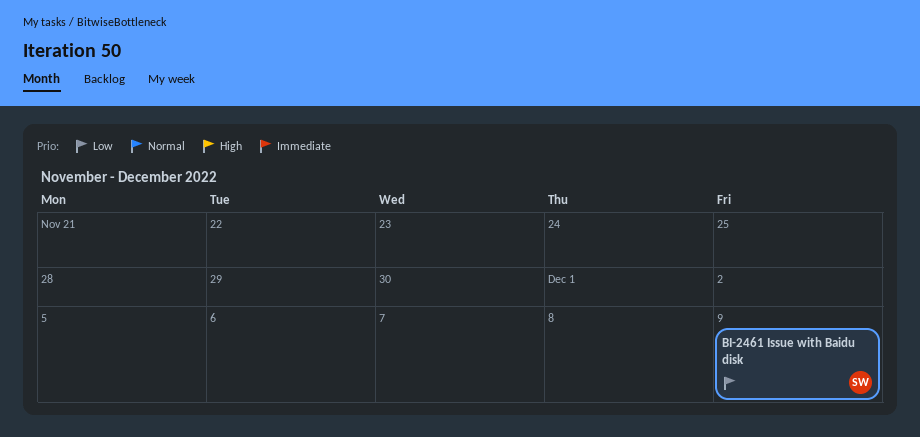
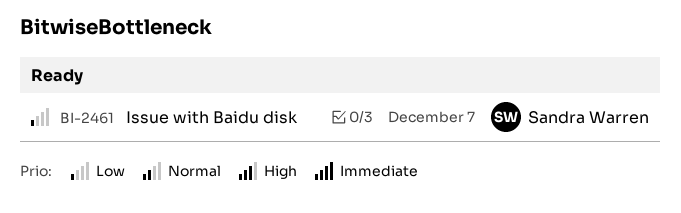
BI-2461, due: Dec 9 -> Dec 7

